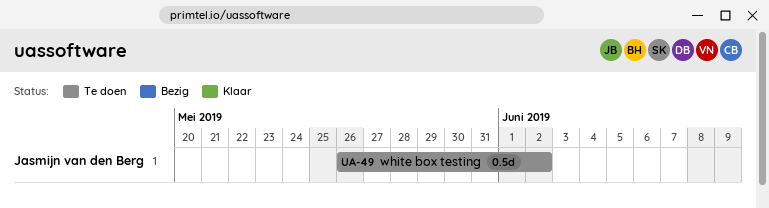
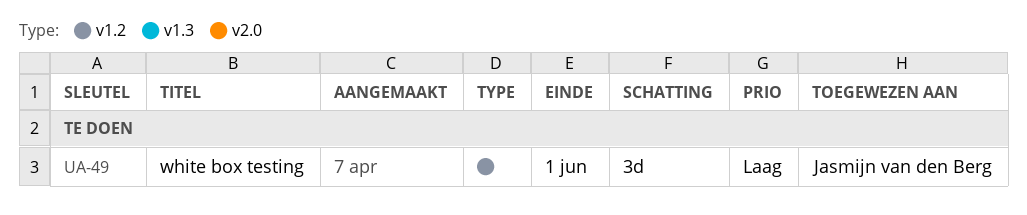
UA-49, estimate: 0.5d -> 3d
UA-49, due: Jun 2 -> Jun 1

